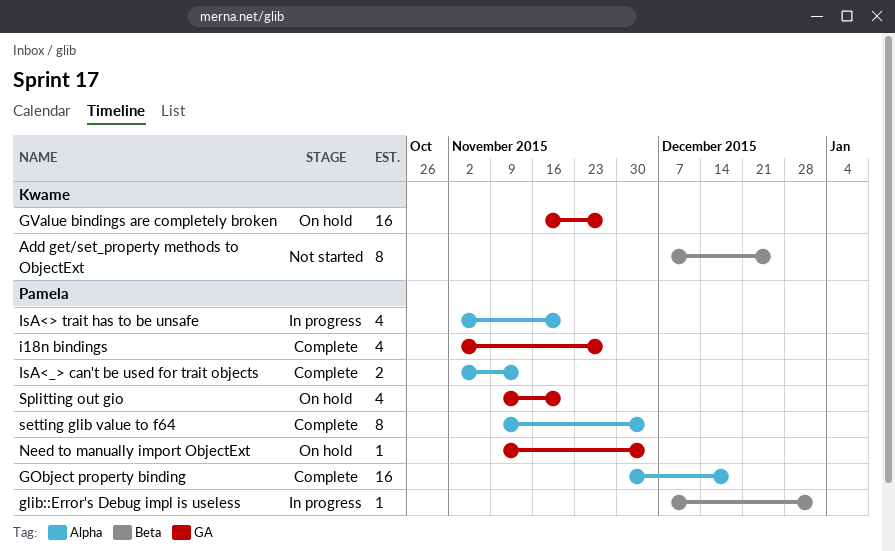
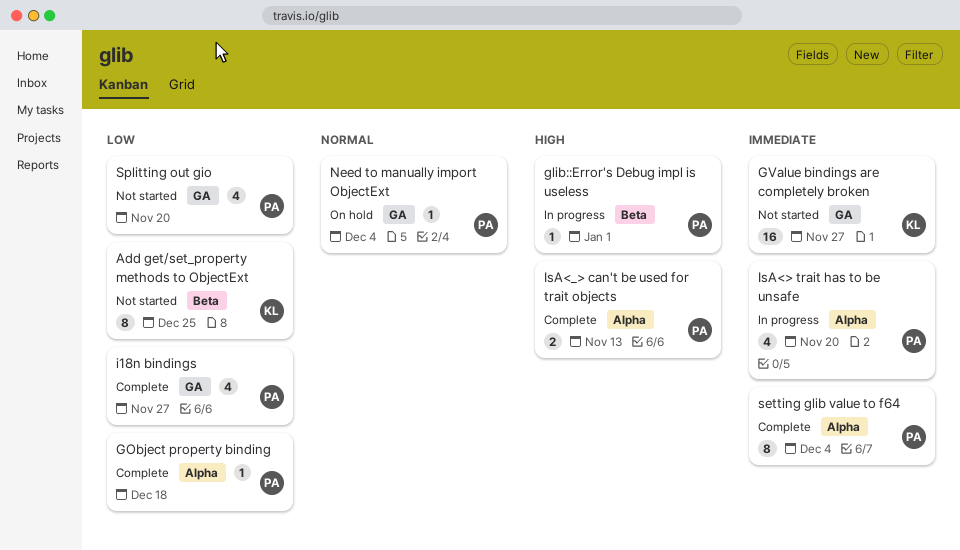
GObject property binding, estimate: 16 -> 1
GValue bindings are completely broken, status: On hold -> Not started
Splitting out gio, status: On hold -> Not started

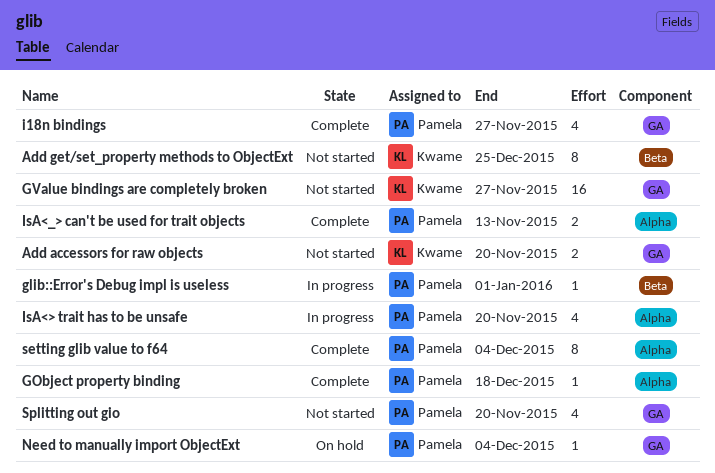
Add accessors for raw objects: none -> present

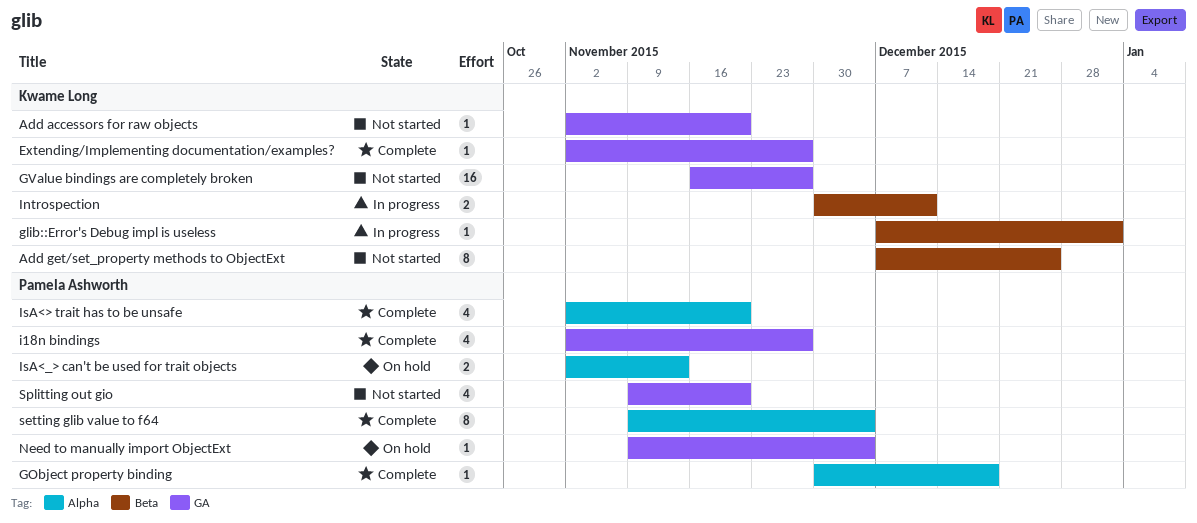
Add accessors for raw objects, estimate: 2 -> 1
Extending/Implementing documentation/examples?: none -> present
glib::Error's Debug impl is useless, owner: Pamela Ashworth -> Kwame Long
Introspection: none -> present
IsA<> trait has to be unsafe, status: In progress -> Complete
IsA<_> can't be used for trait objects, status: Complete -> On hold

